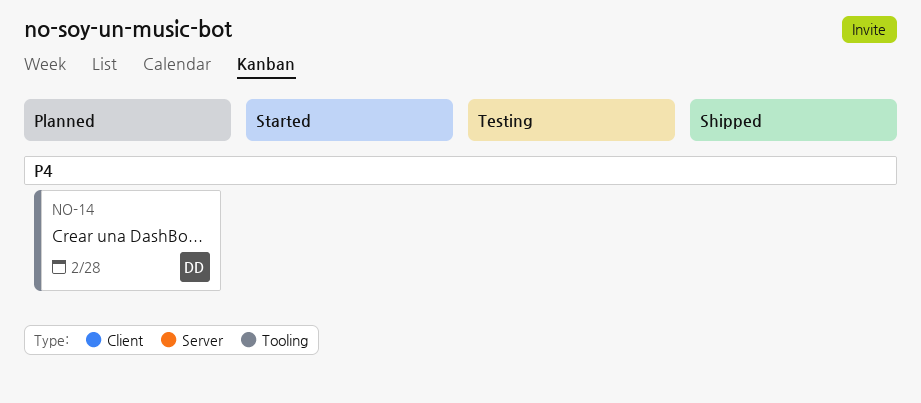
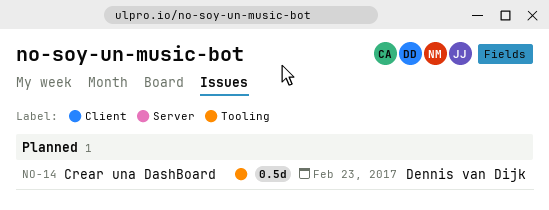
NO-14, due: Feb 28 -> Feb 23

